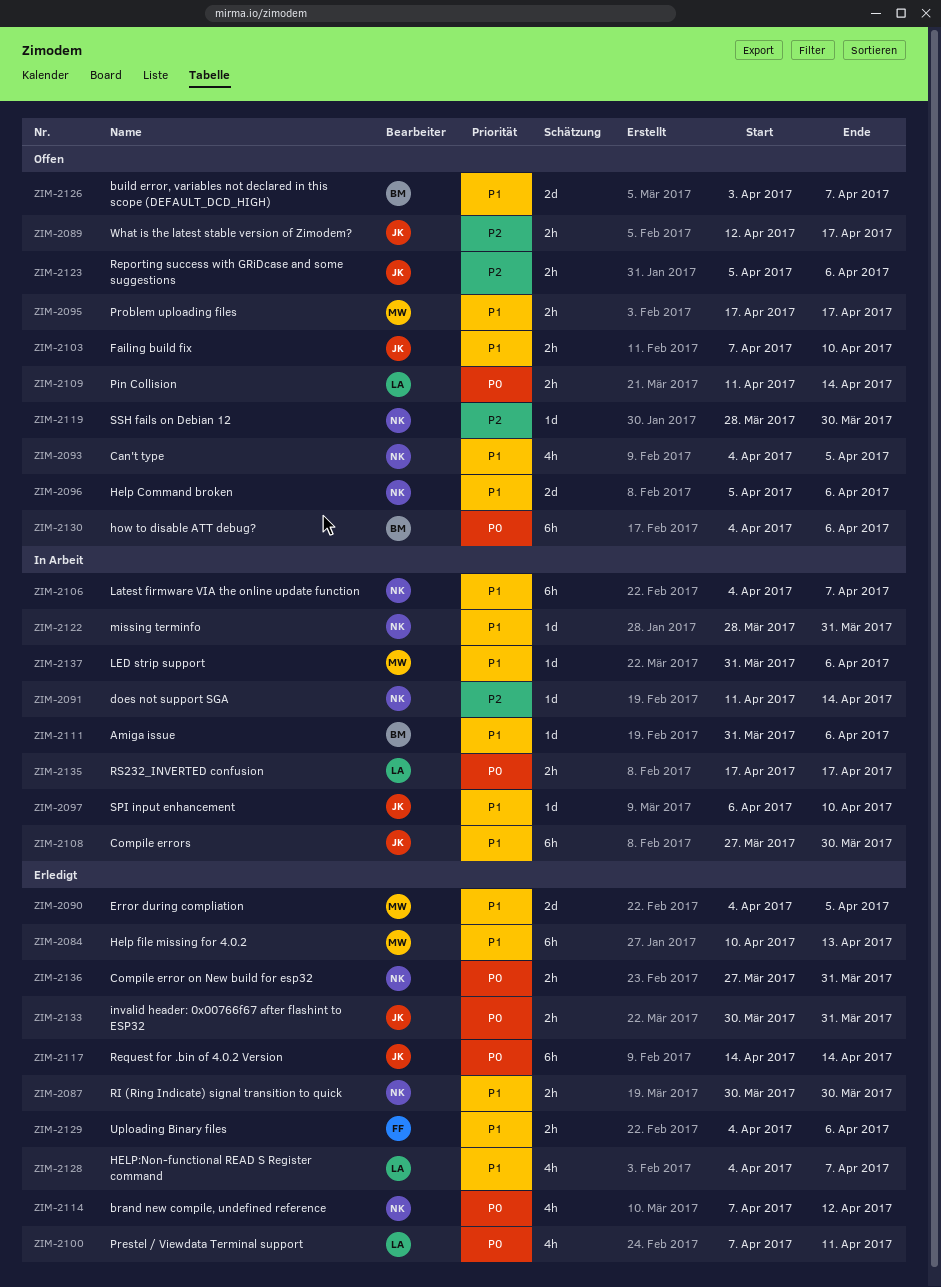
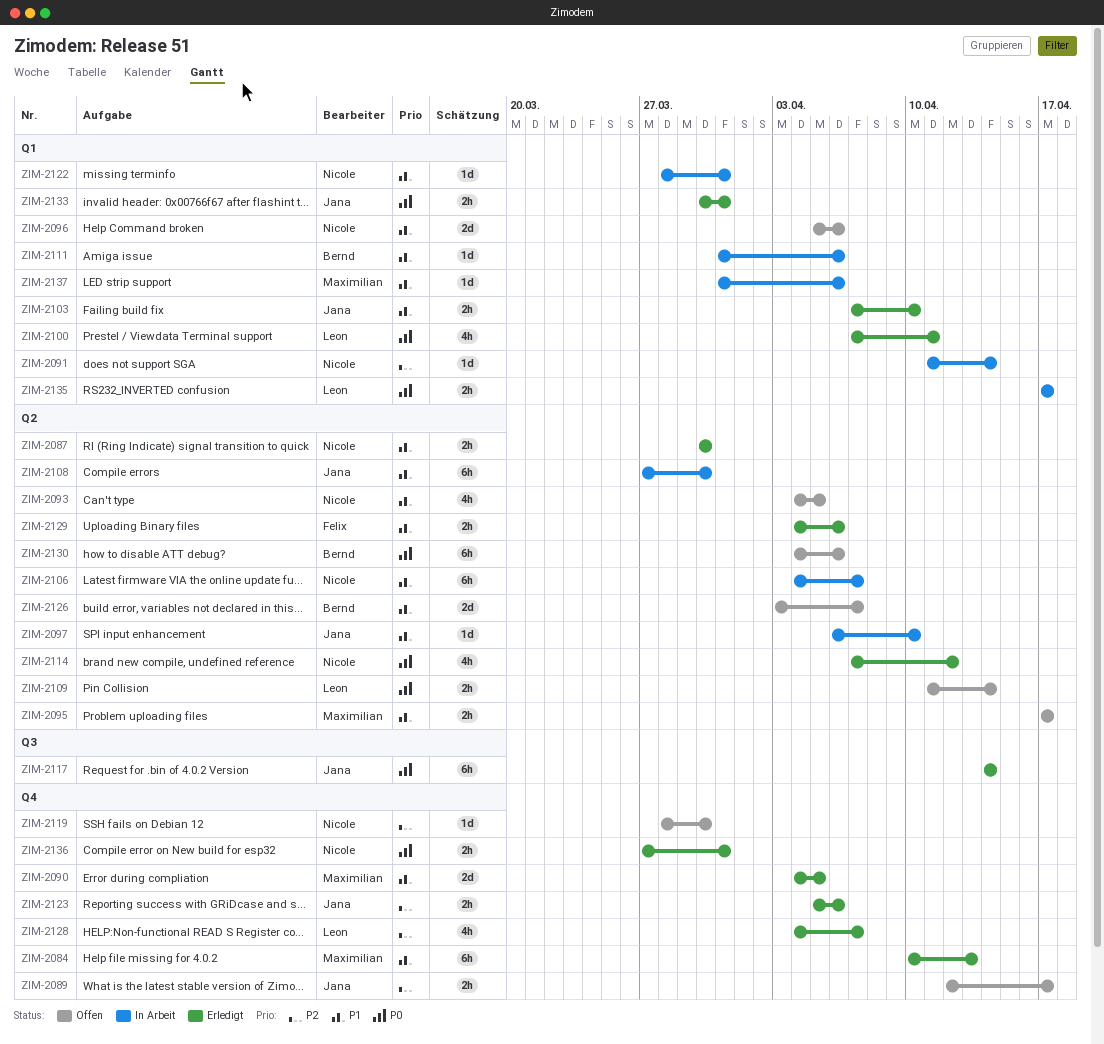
ZIM-2103, status: Offen -> Erledigt
ZIM-2123, status: Offen -> Erledigt
ZIM-2128, priority: P1 -> P2

